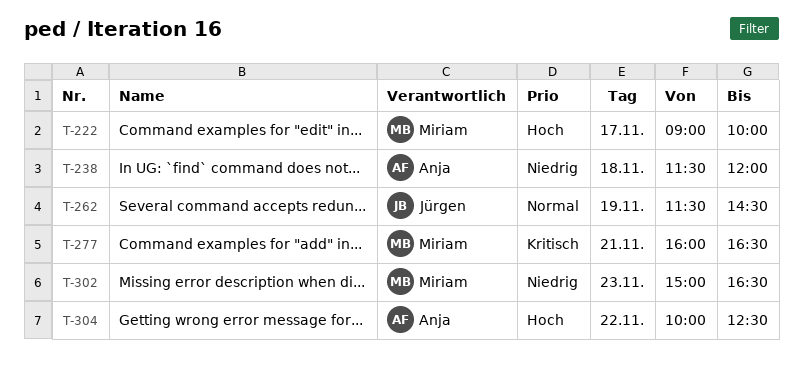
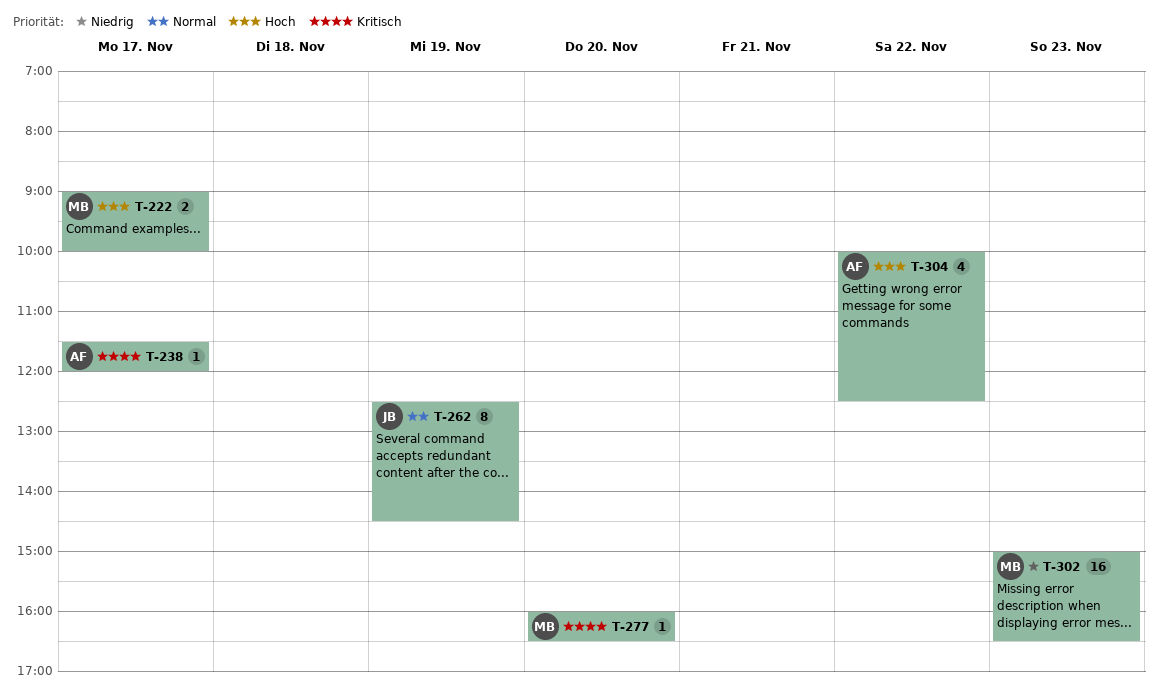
T-238, priority: Niedrig -> Kritisch
T-238, day: Nov 18 -> Nov 17
T-262, begins: 11:30 -> 12:30
T-277, day: Nov 21 -> Nov 20

